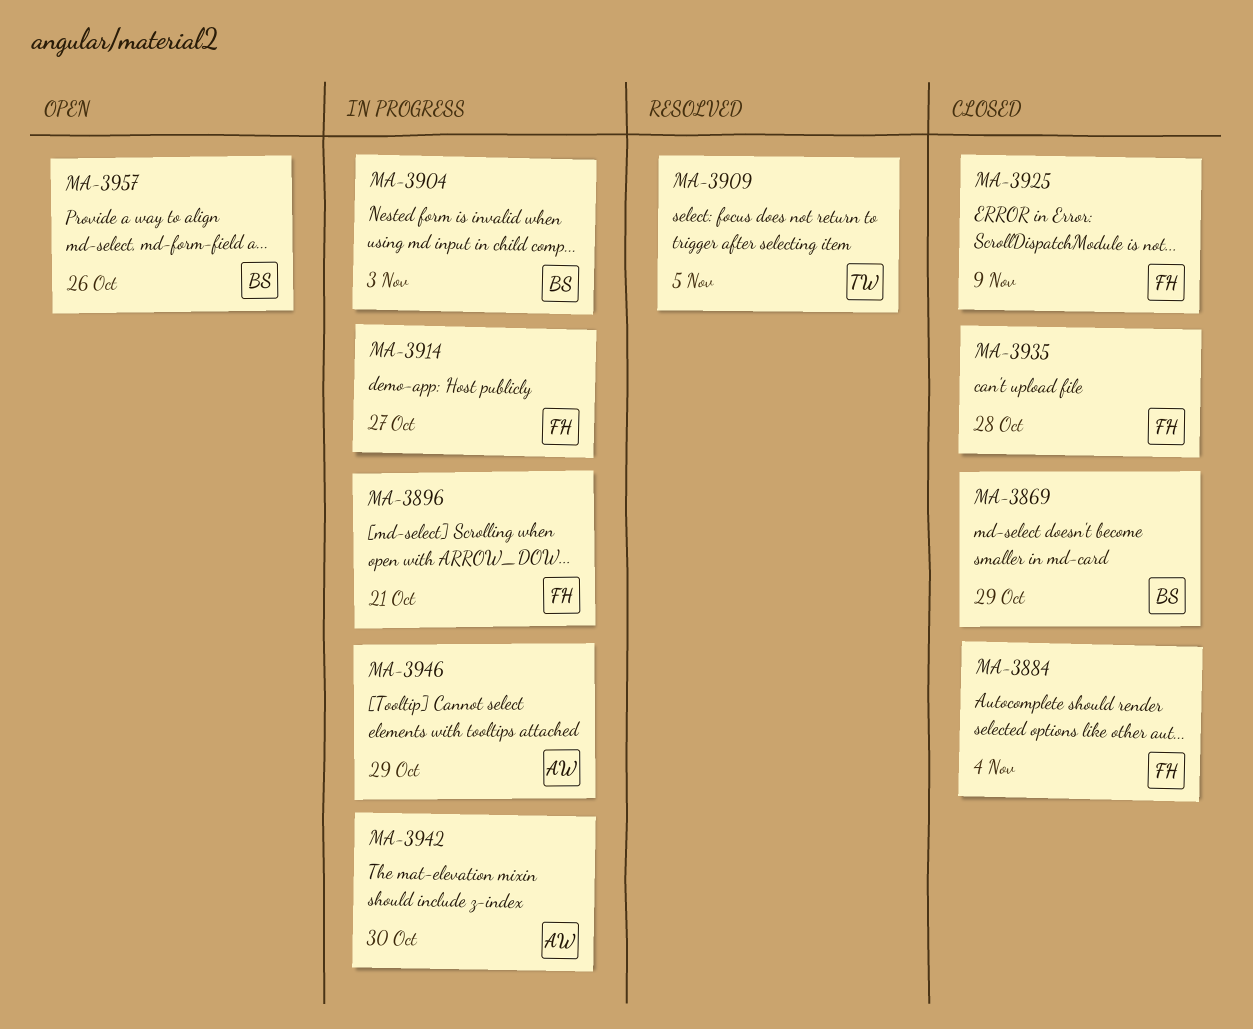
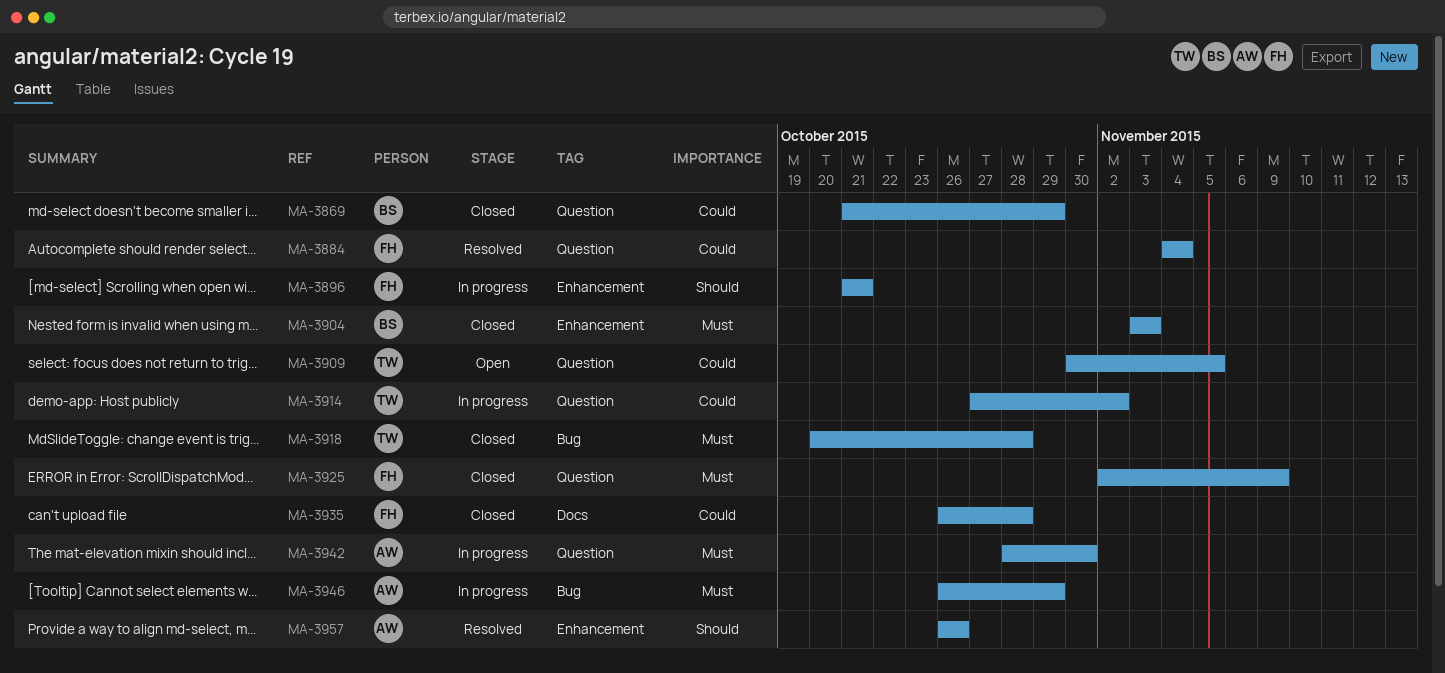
MA-3884, status: Closed -> Resolved
MA-3904, status: In progress -> Closed
MA-3909, status: Resolved -> Open
MA-3914, owner: FH -> TW
MA-3914, due: Oct 27 -> Nov 2
MA-3918: none -> present
MA-3957, status: Open -> Resolved
MA-3957, owner: BS -> AW

